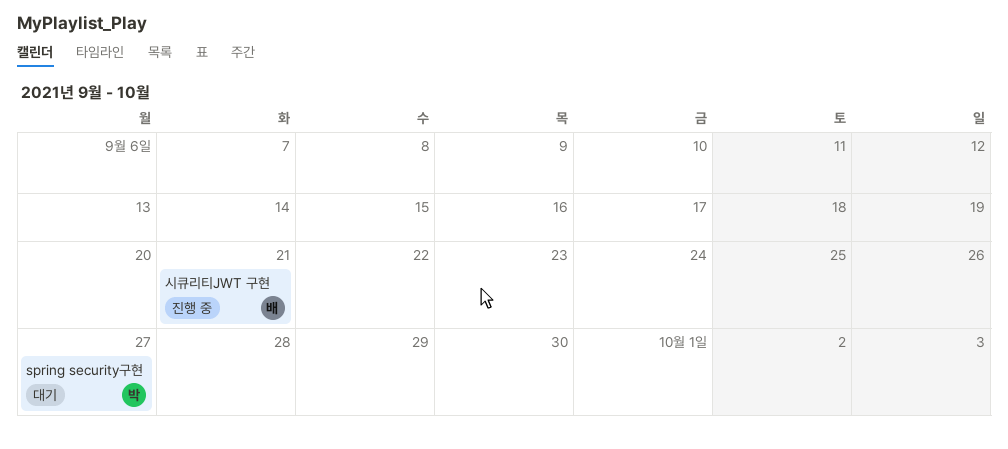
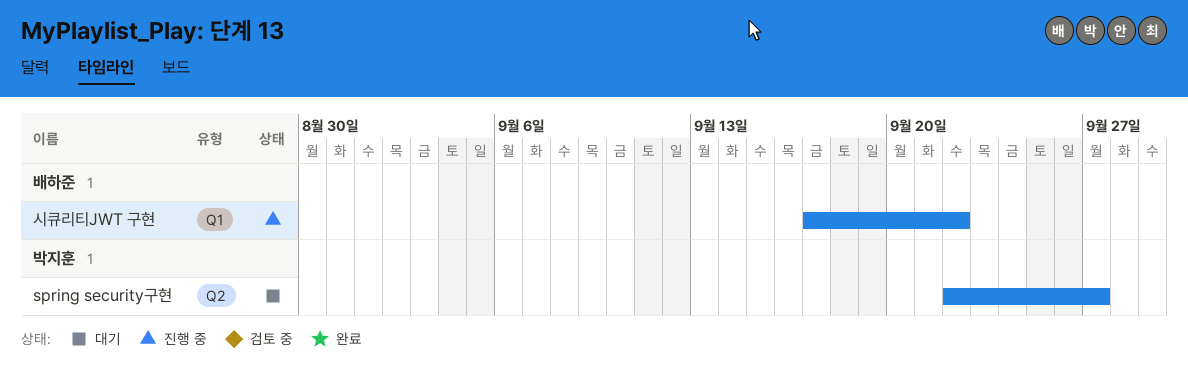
시큐리티JWT 구현, due: Sep 21 -> Sep 22

